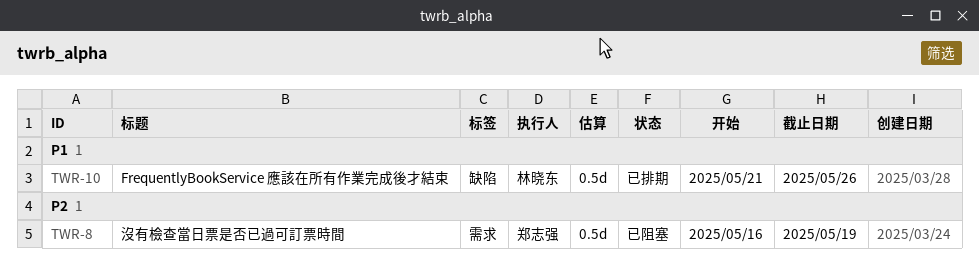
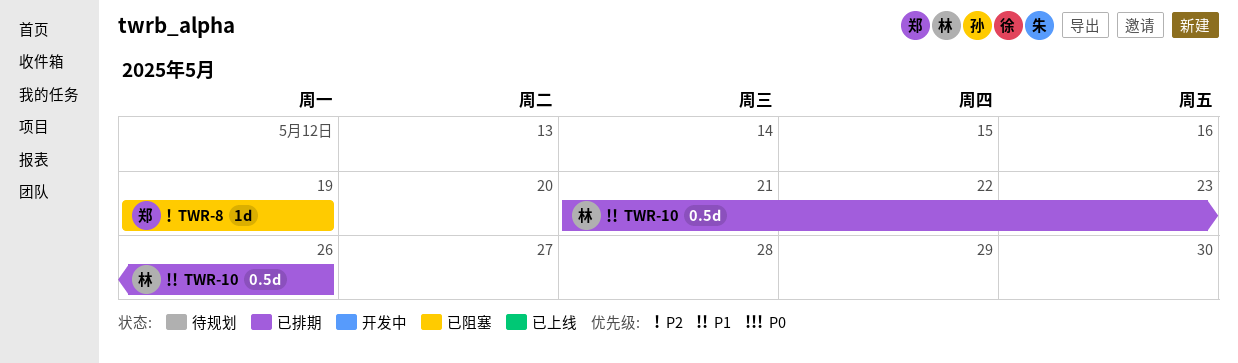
TWR-8, estimate: 0.5d -> 1d
TWR-8, start: May 16 -> May 19

